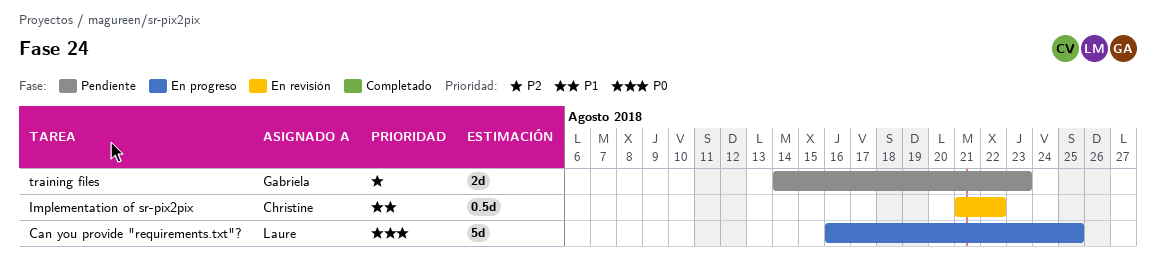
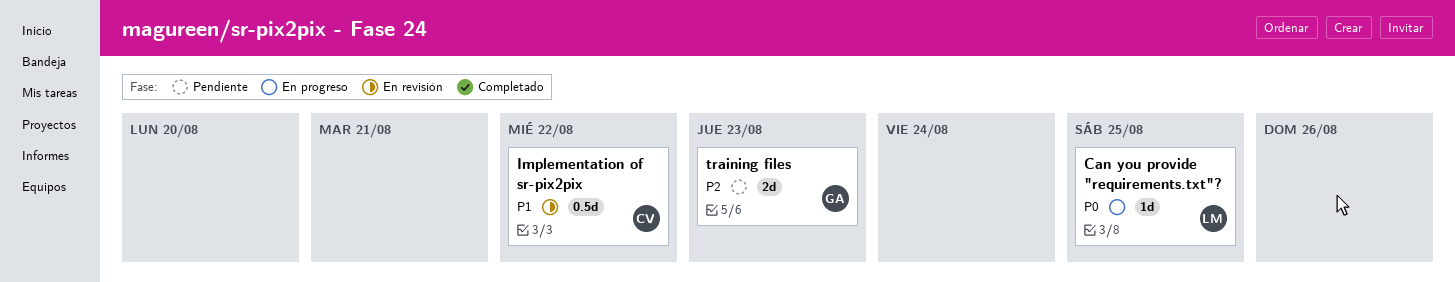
Can you provide "requirements.txt"?, estimate: 5d -> 1d

